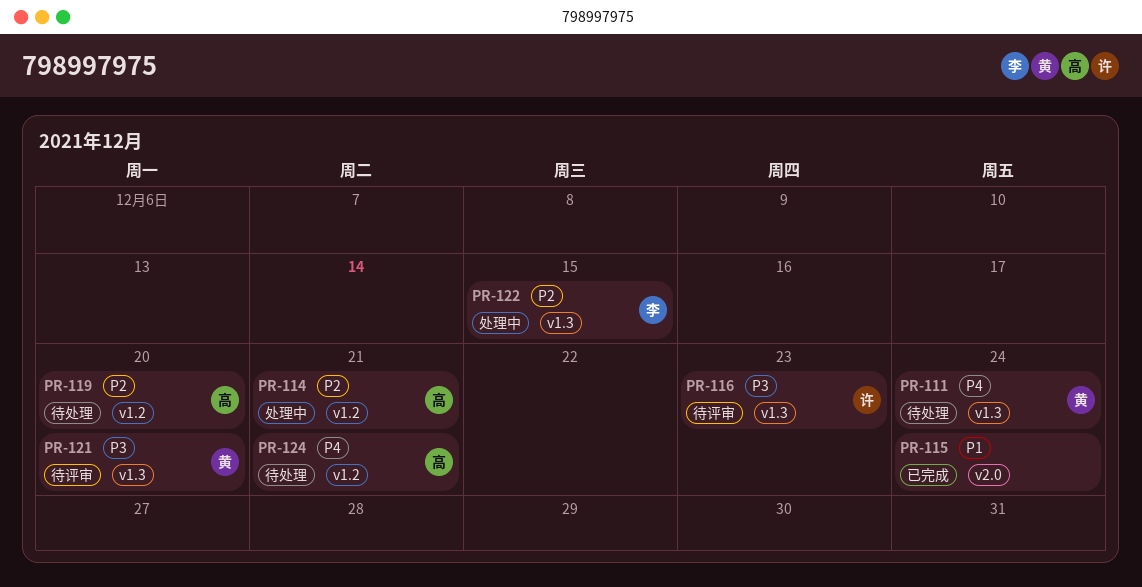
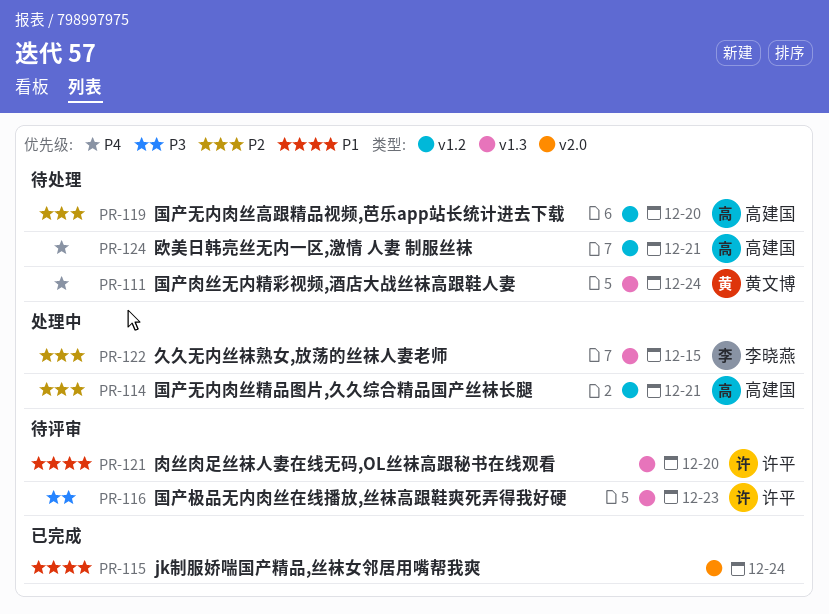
PR-121, owner: 黄文博 -> 许平
PR-121, priority: P3 -> P1

